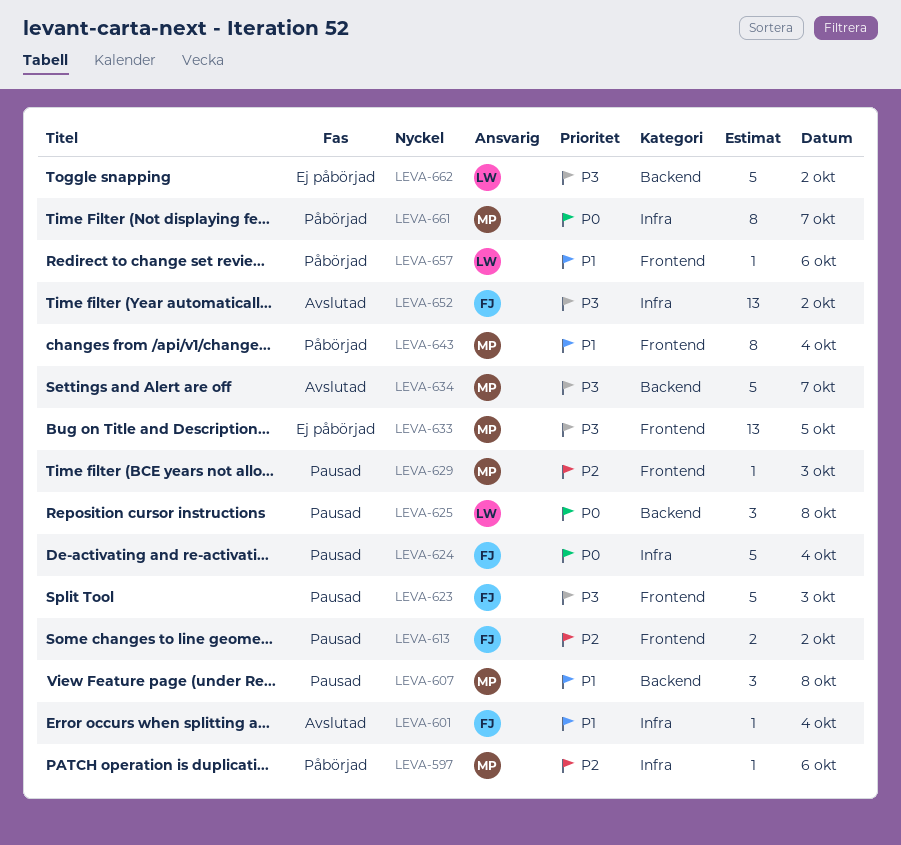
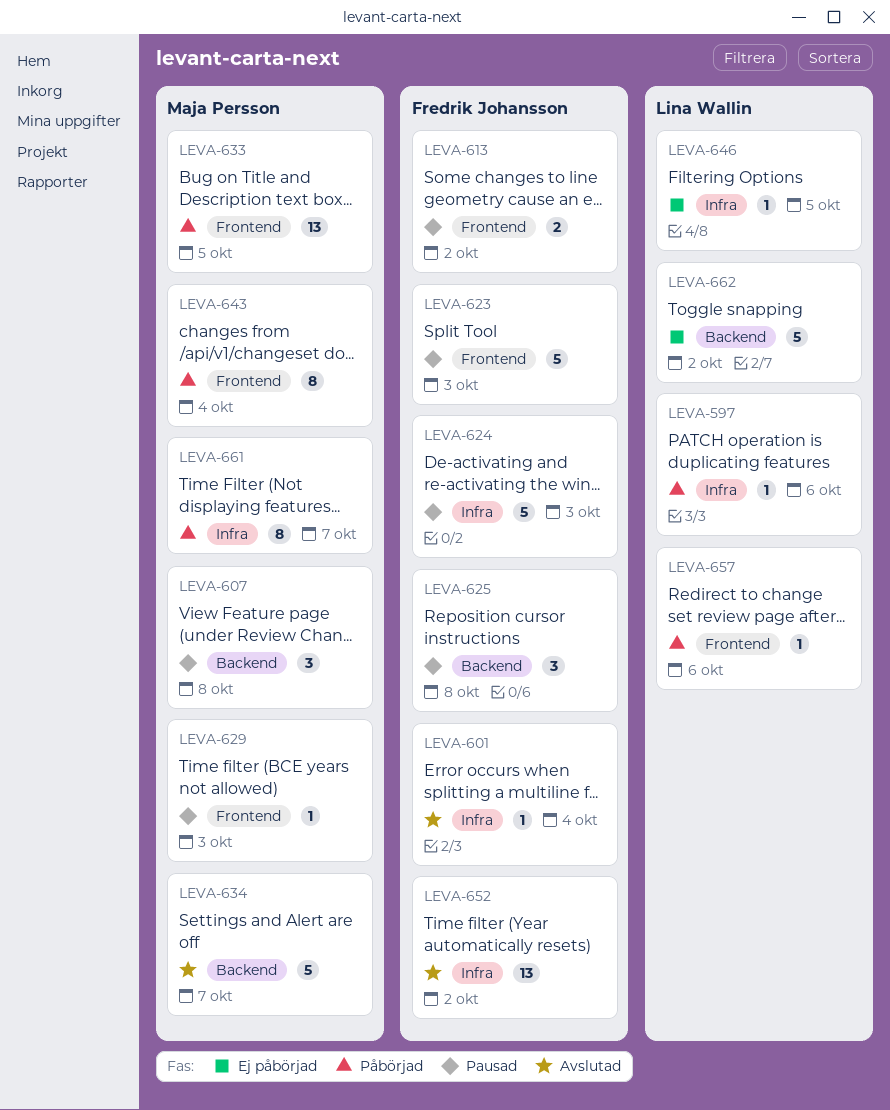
LEVA-597, owner: Maja Persson -> Lina Wallin
LEVA-624, day: Oct 4 -> Oct 3
LEVA-625, owner: Lina Wallin -> Fredrik Johansson
LEVA-633, status: Ej påbörjad -> Påbörjad
LEVA-646: none -> present

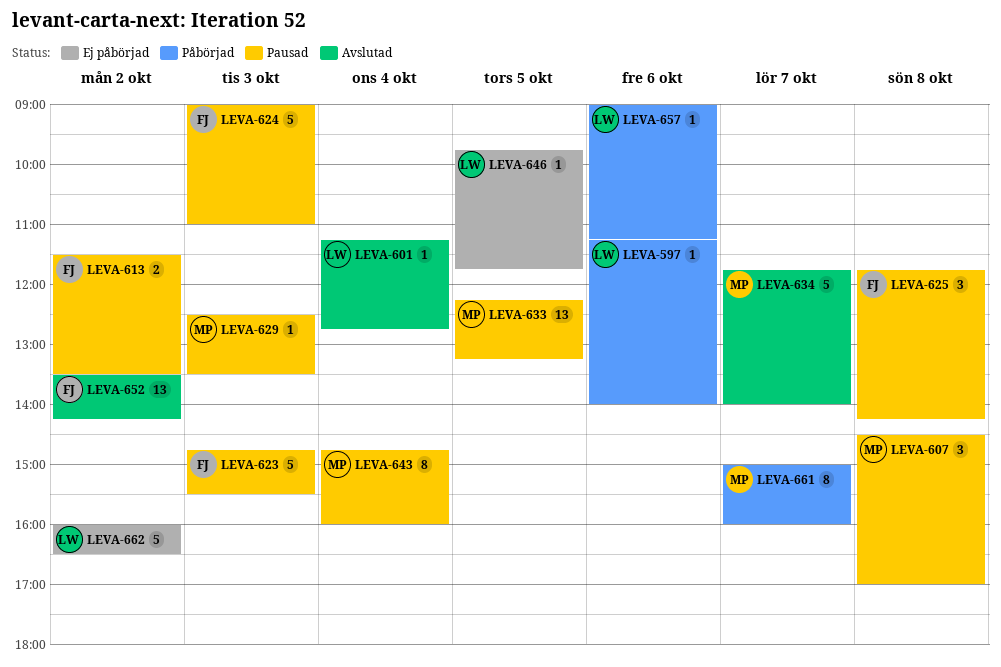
LEVA-601, owner: Fredrik Johansson -> Lina Wallin
LEVA-633, status: Påbörjad -> Pausad
LEVA-643, status: Påbörjad -> Pausad

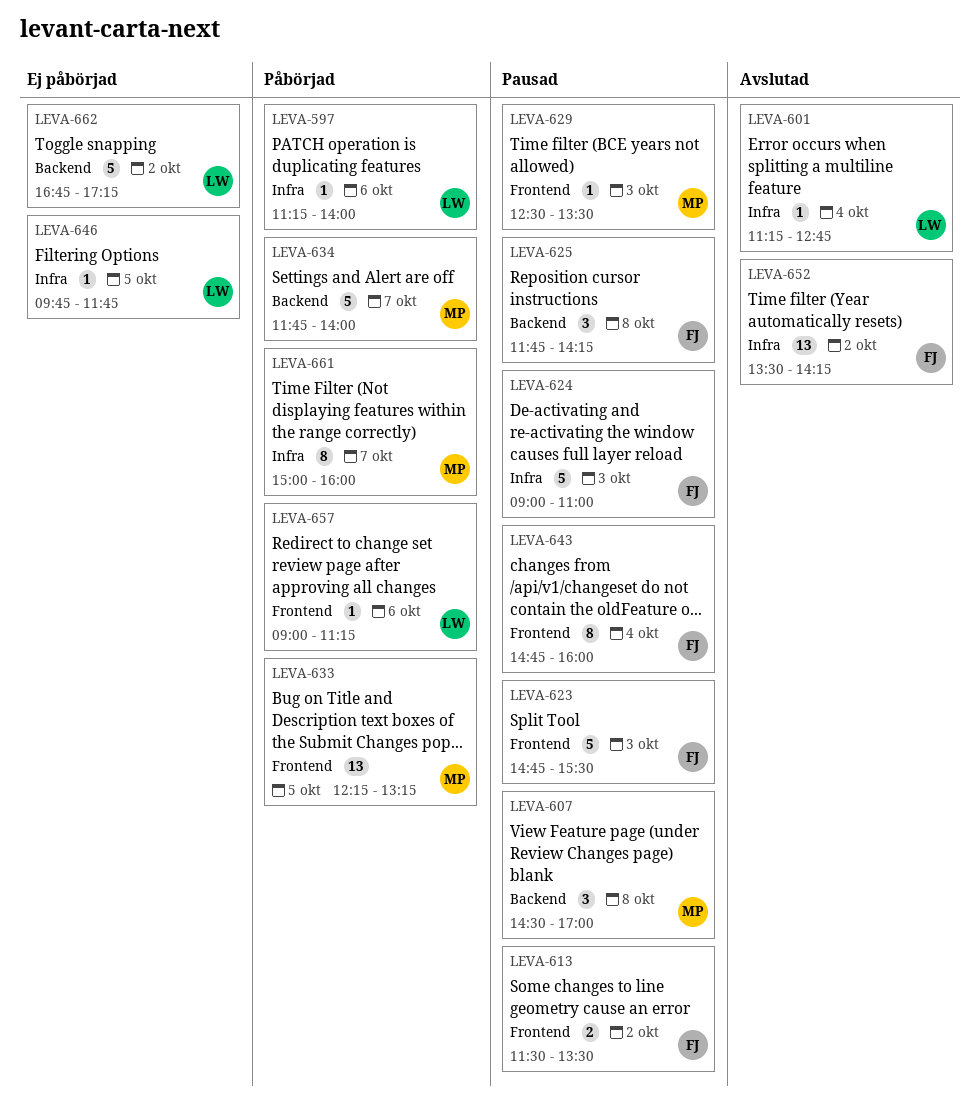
LEVA-633, status: Pausad -> Påbörjad
LEVA-634, status: Avslutad -> Påbörjad
LEVA-643, owner: MP -> FJ
LEVA-662, begins: 16:00 -> 16:45
LEVA-662, ends: 16:30 -> 17:15

